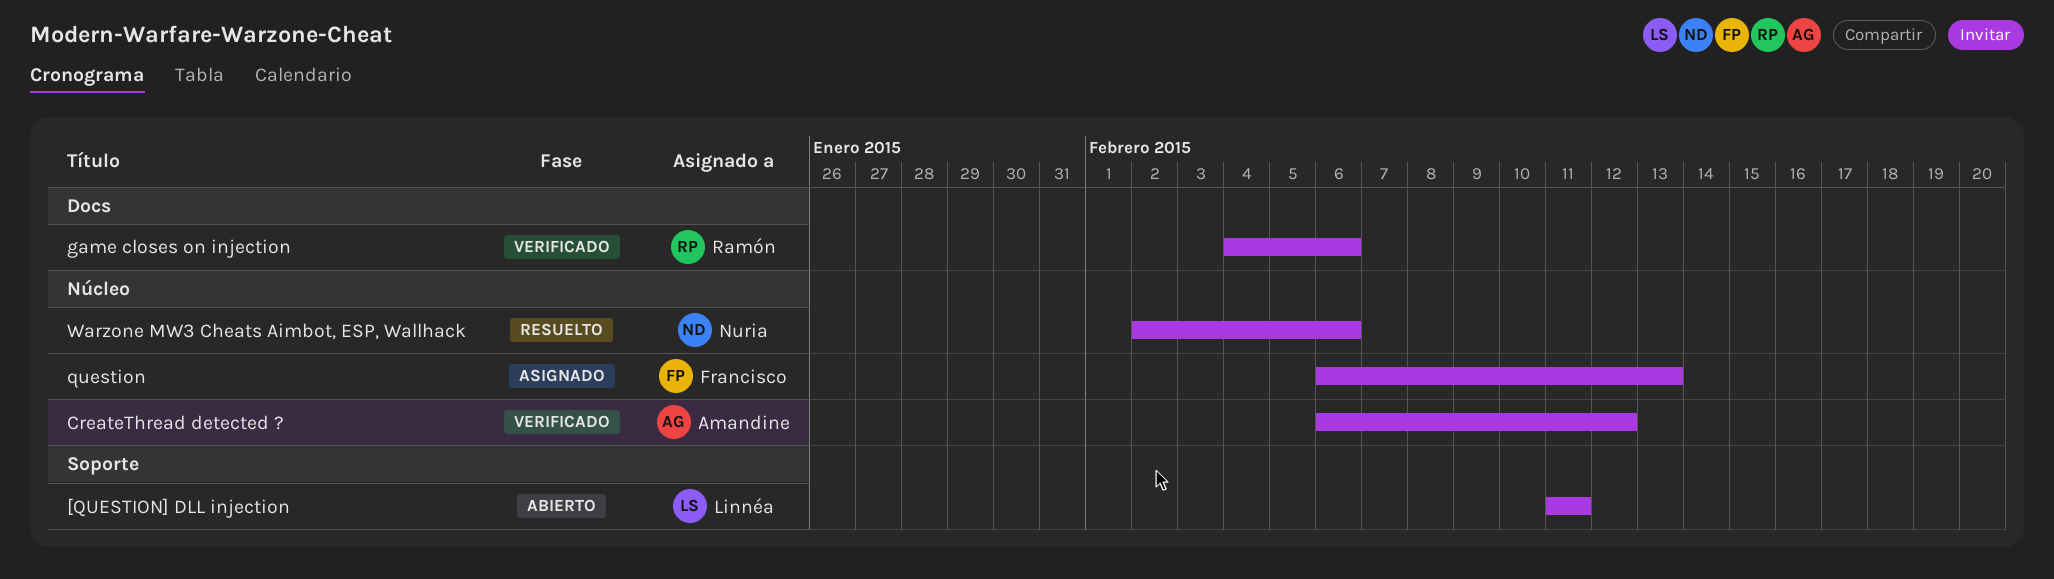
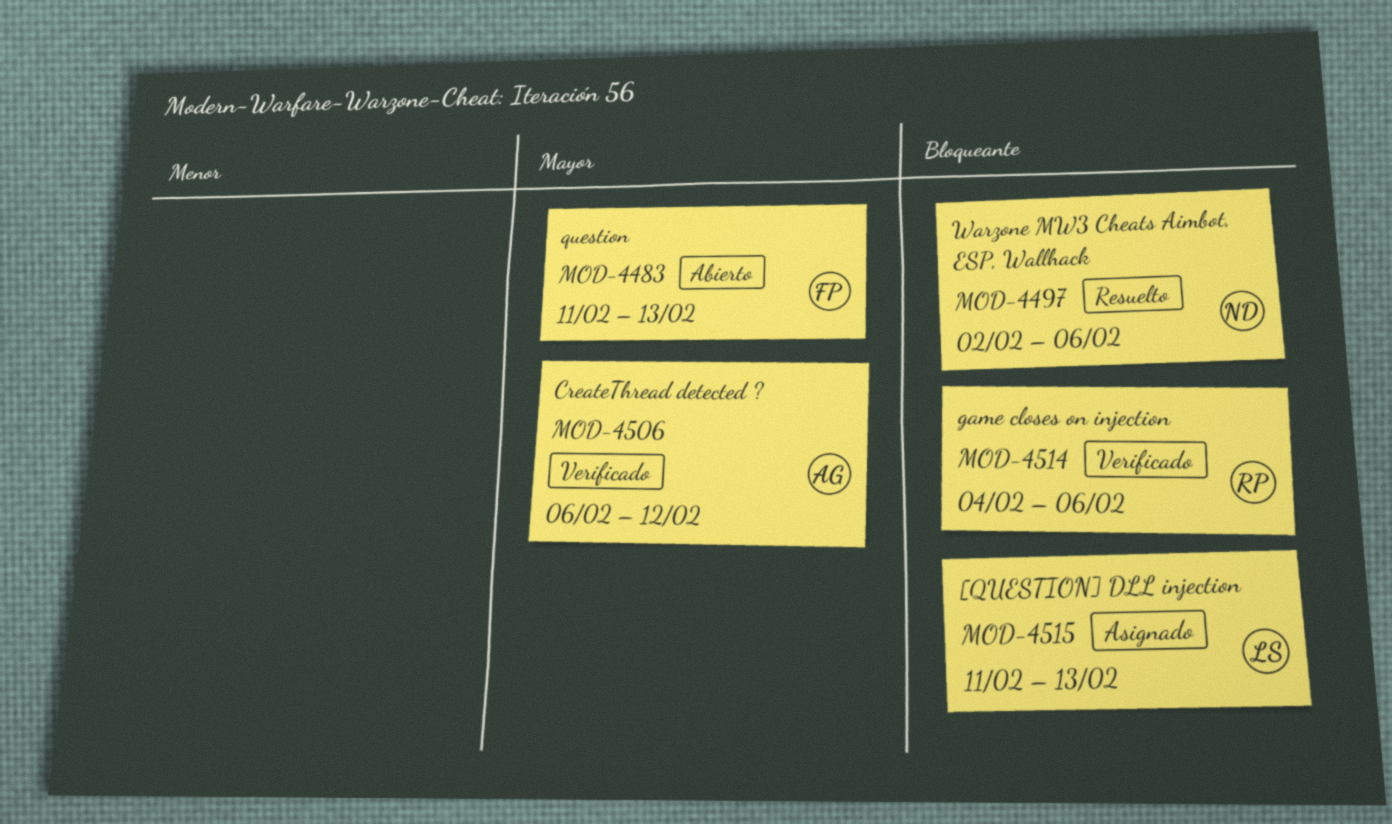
[QUESTION] DLL injection, status: Abierto -> Asignado
[QUESTION] DLL injection, due: Feb 11 -> Feb 13
question, status: Asignado -> Abierto
question, start: Feb 6 -> Feb 11

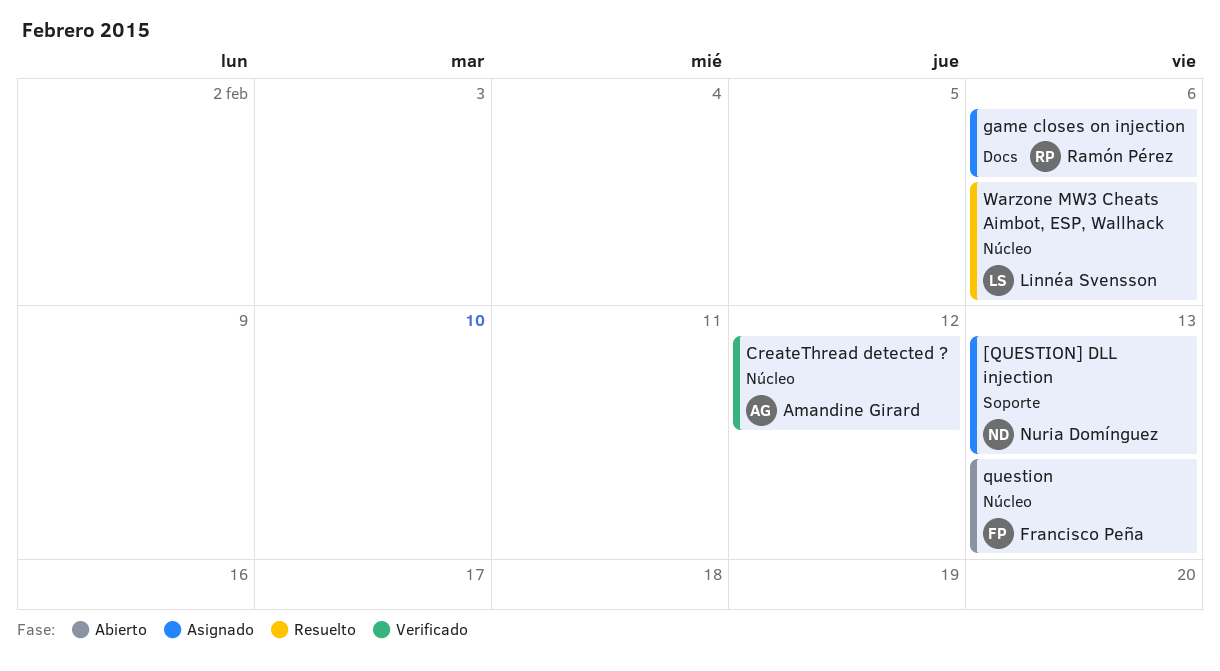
[QUESTION] DLL injection, owner: Linnéa Svensson -> Nuria Domínguez
game closes on injection, status: Verificado -> Asignado
Warzone MW3 Cheats Aimbot, ESP, Wallhack, owner: Nuria Domínguez -> Linnéa Svensson

